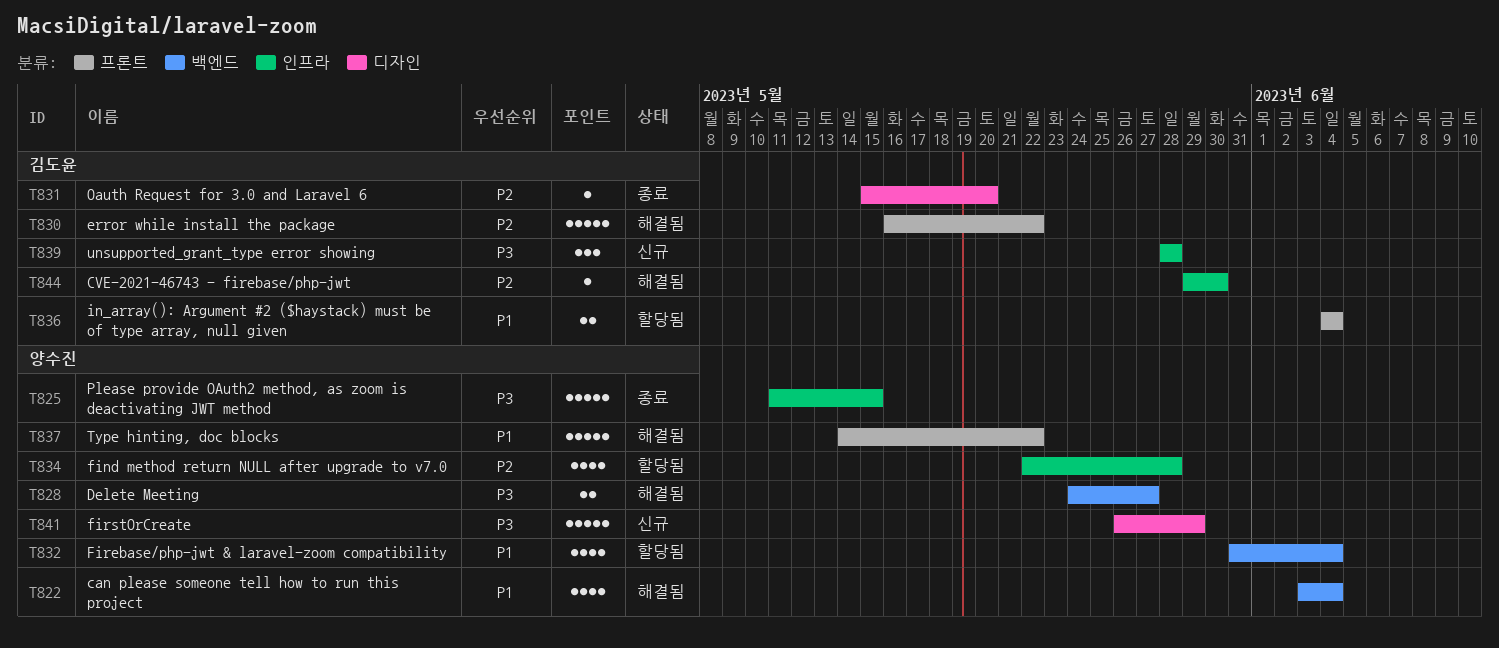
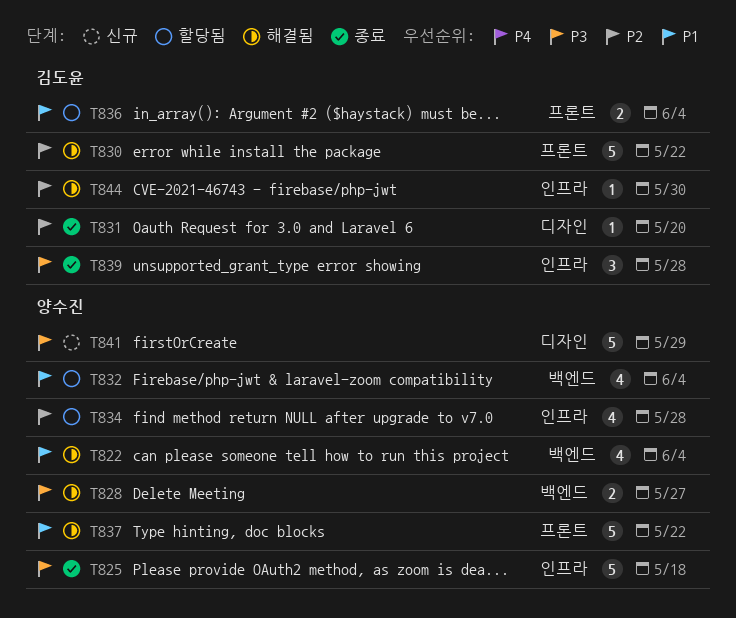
T825, due: May 15 -> May 18
T839, status: 신규 -> 종료

